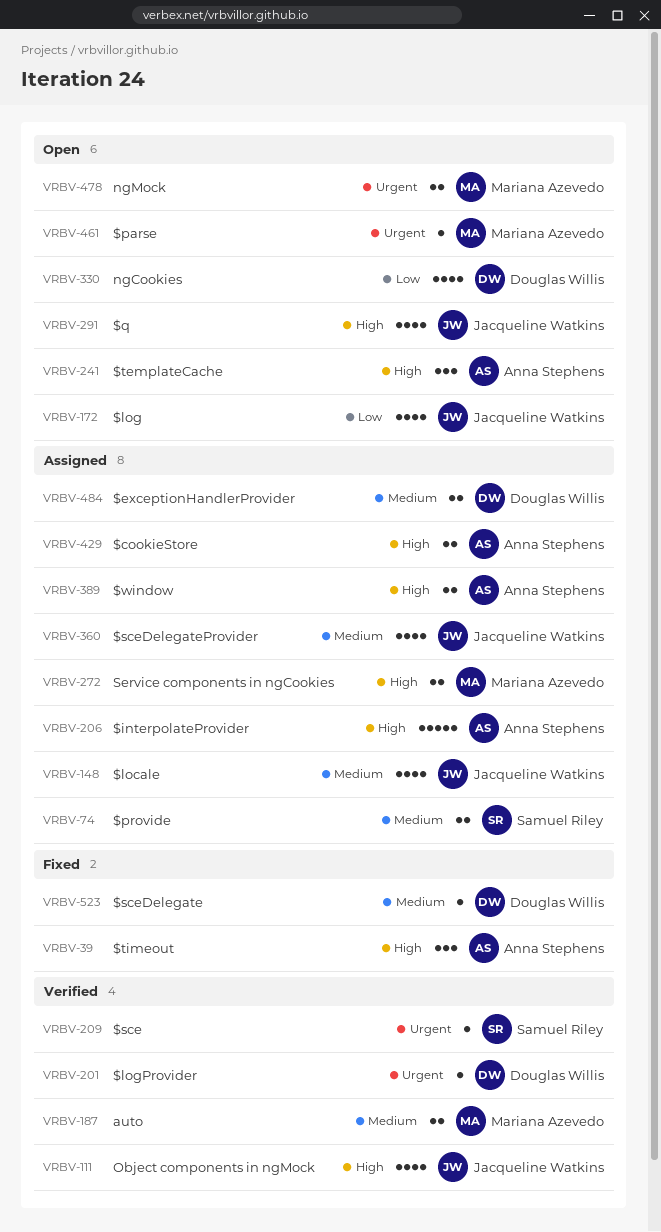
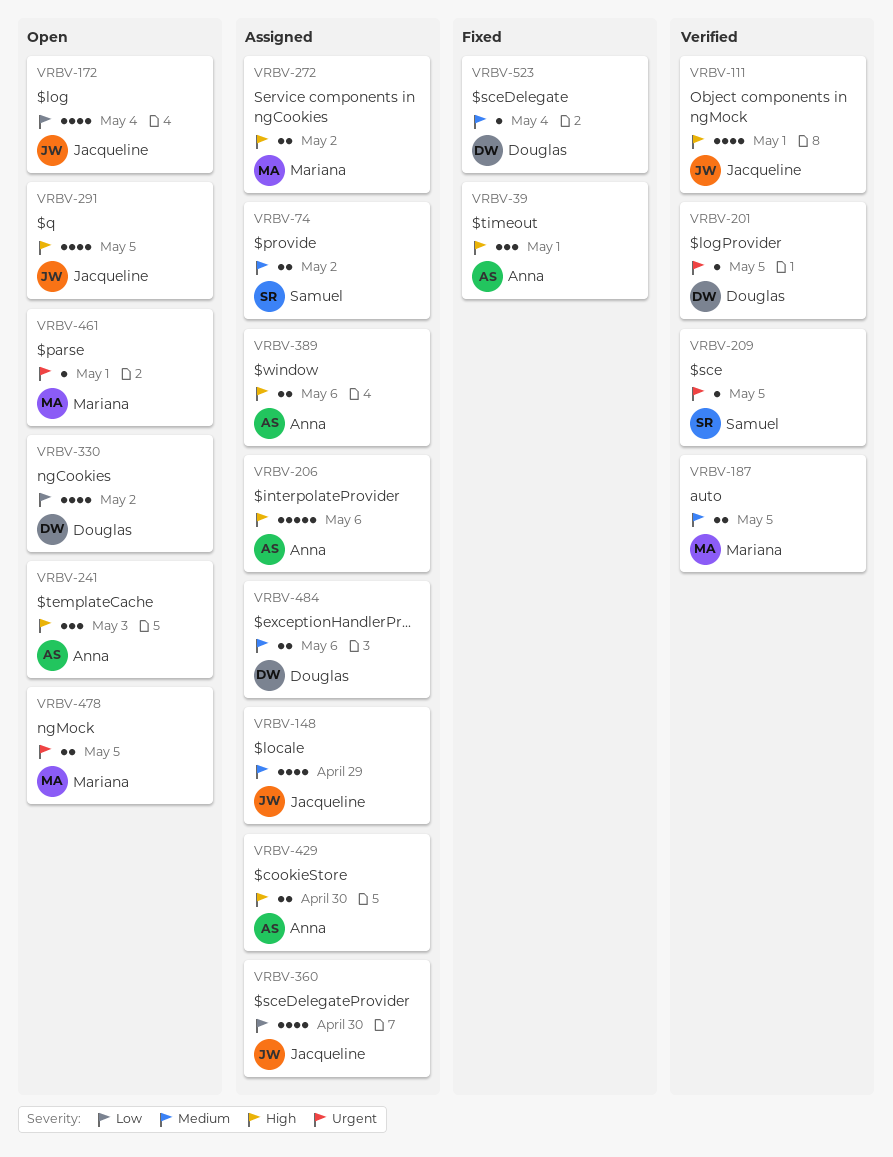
VRBV-360, priority: Medium -> Low

